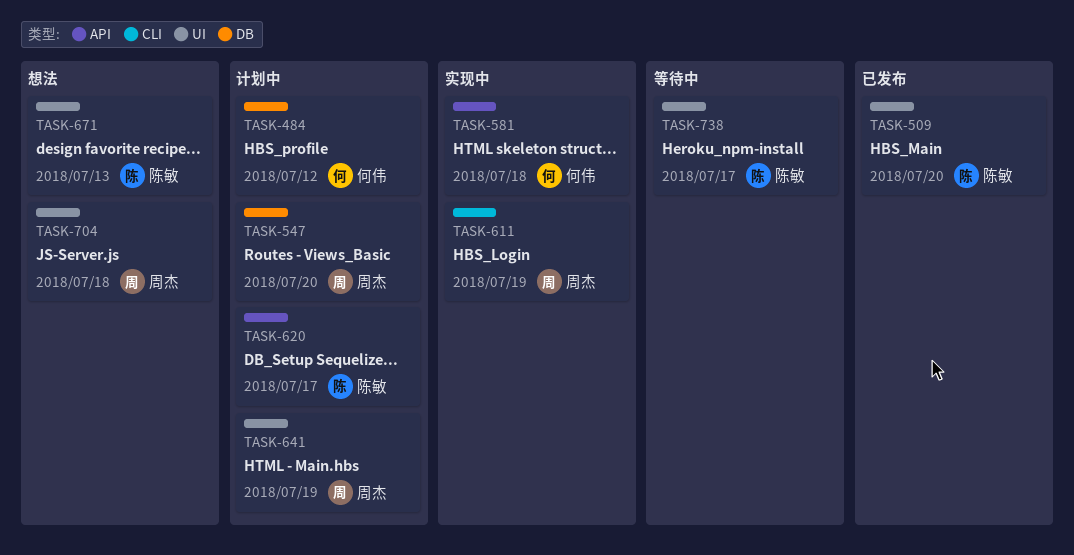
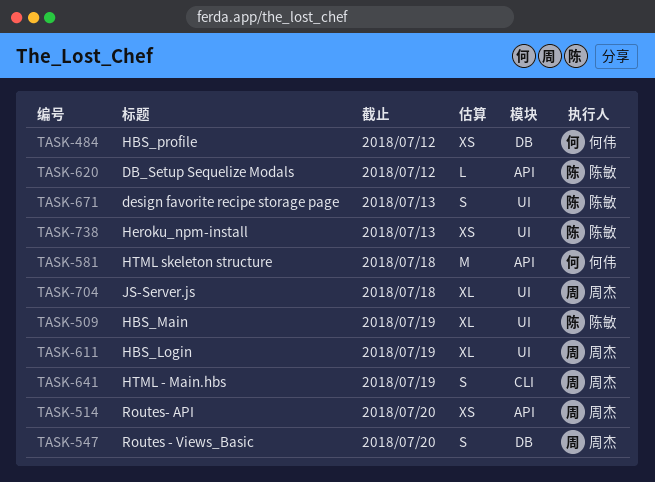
TASK-509, due: Jul 20 -> Jul 19
TASK-514: none -> present
TASK-611, label: CLI -> UI
TASK-620, due: Jul 17 -> Jul 12
TASK-641, label: UI -> CLI
TASK-738, due: Jul 17 -> Jul 13

